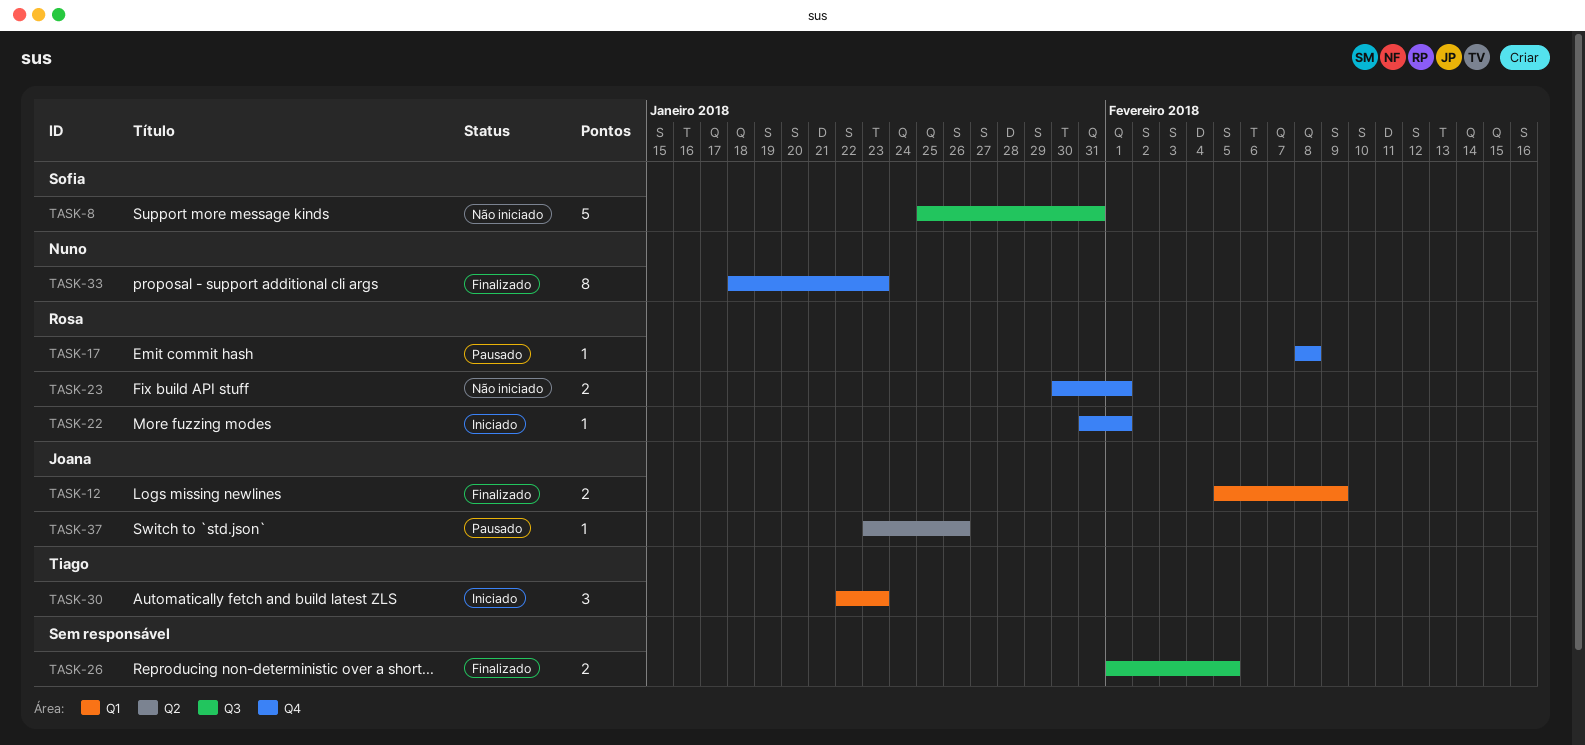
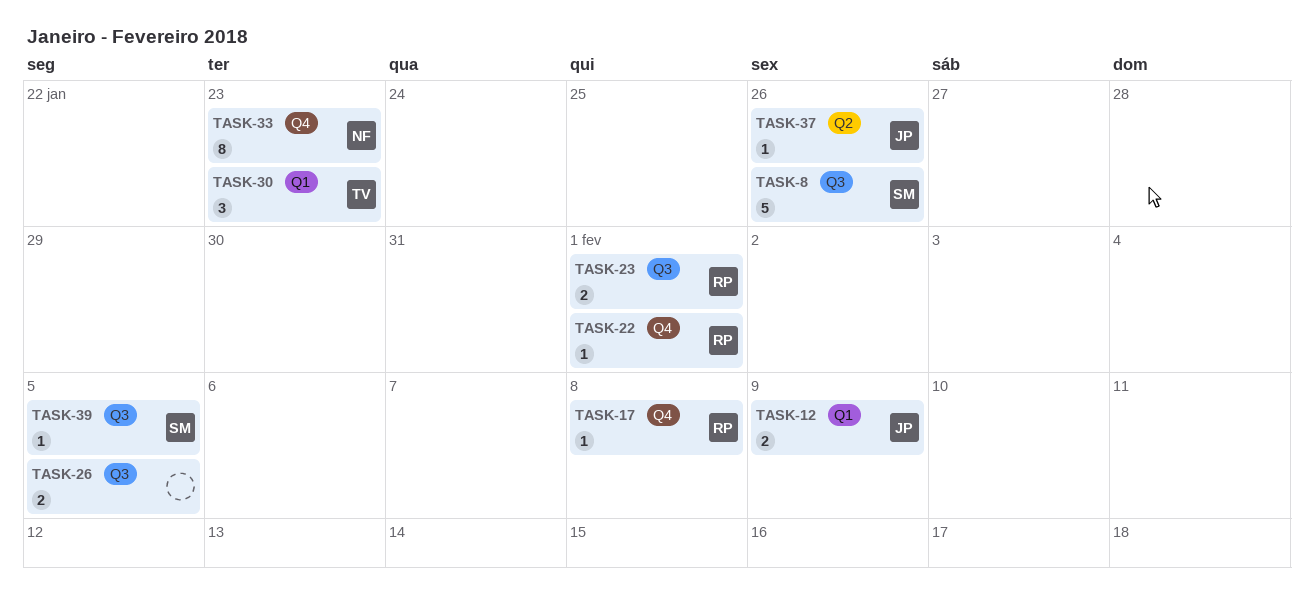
TASK-8, due: Jan 31 -> Jan 26
TASK-23, label: Q4 -> Q3
TASK-39: none -> present

